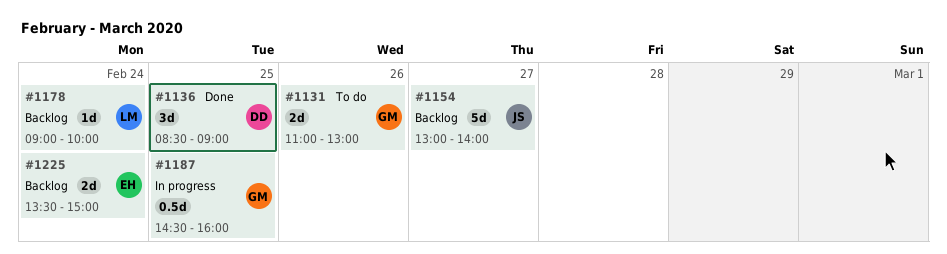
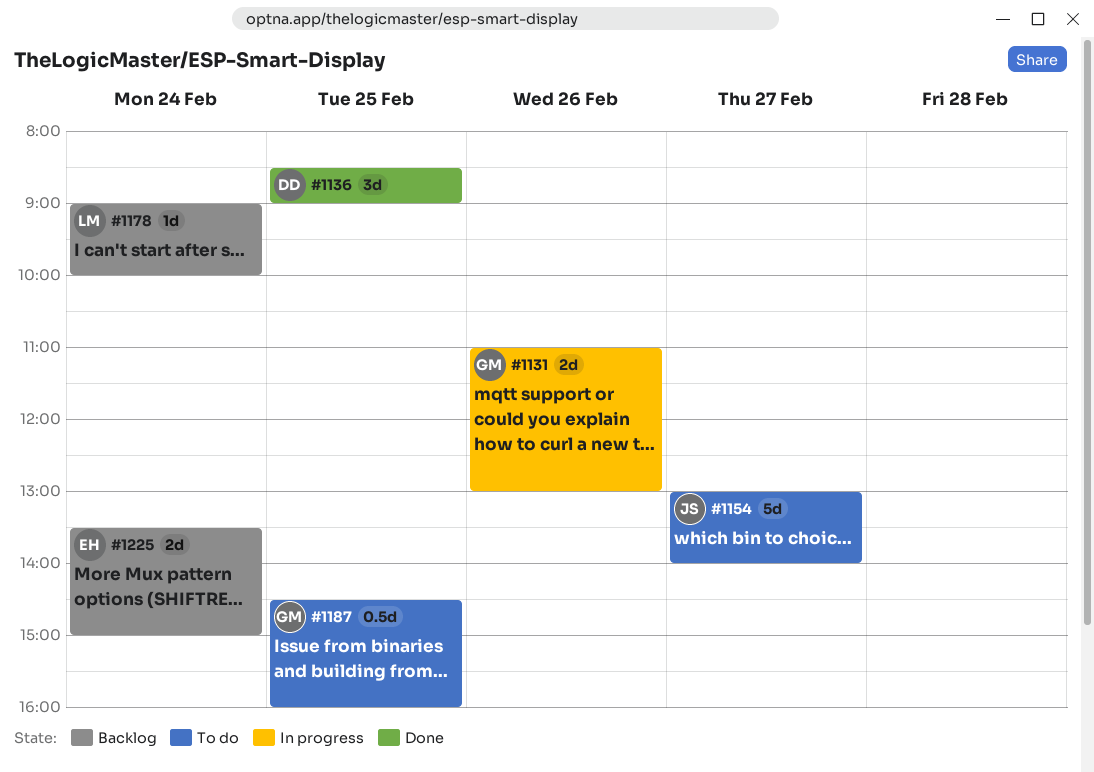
#1131, status: To do -> In progress
#1154, status: Backlog -> To do
#1187, status: In progress -> To do

